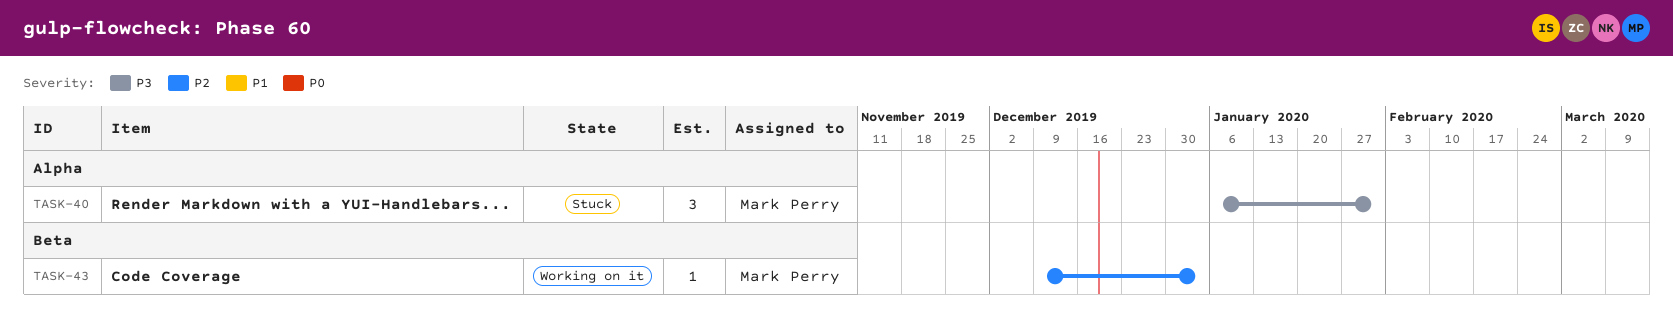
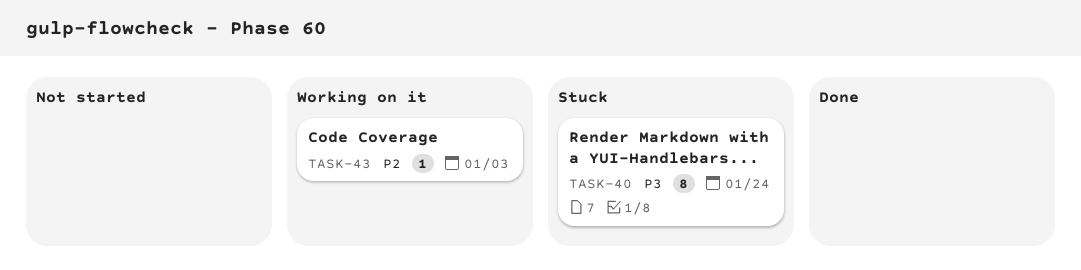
TASK-40, estimate: 3 -> 8
TASK-40, due: Jan 31 -> Jan 24

